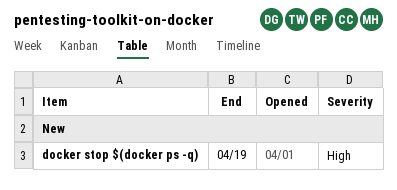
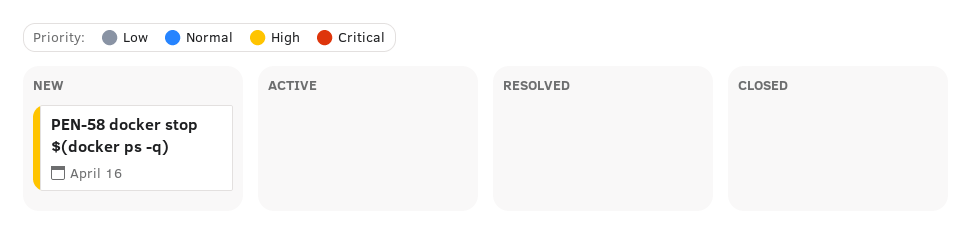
docker stop $(docker ps -q), due: Apr 19 -> Apr 16

